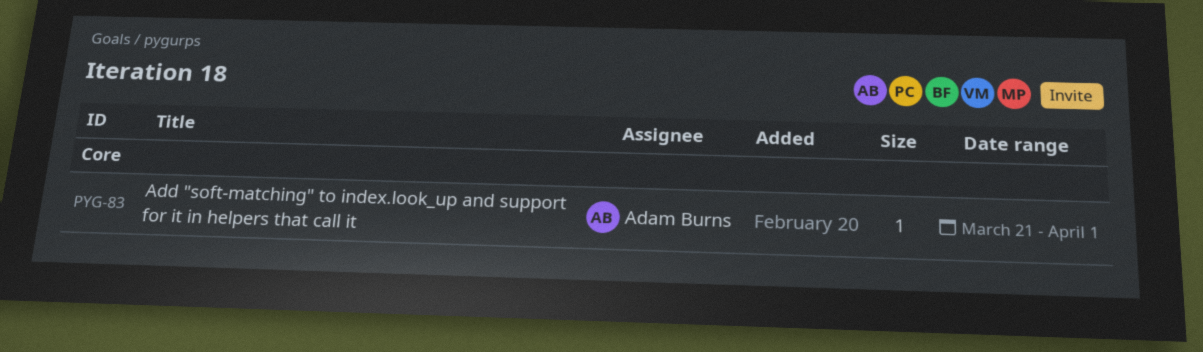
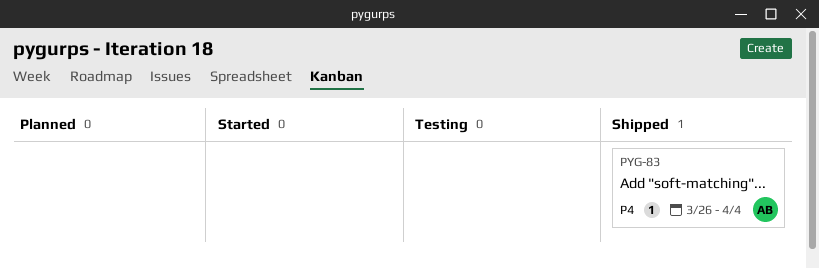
PYG-83, start: Mar 21 -> Mar 26
PYG-83, due: Apr 1 -> Apr 4

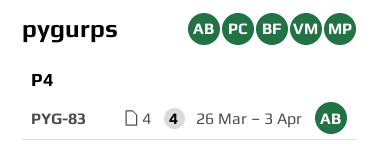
PYG-83, estimate: 1 -> 4
PYG-83, due: Apr 4 -> Apr 3

